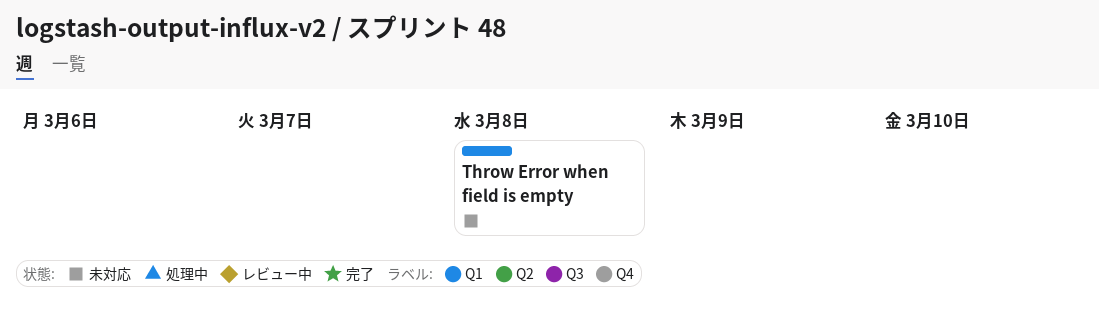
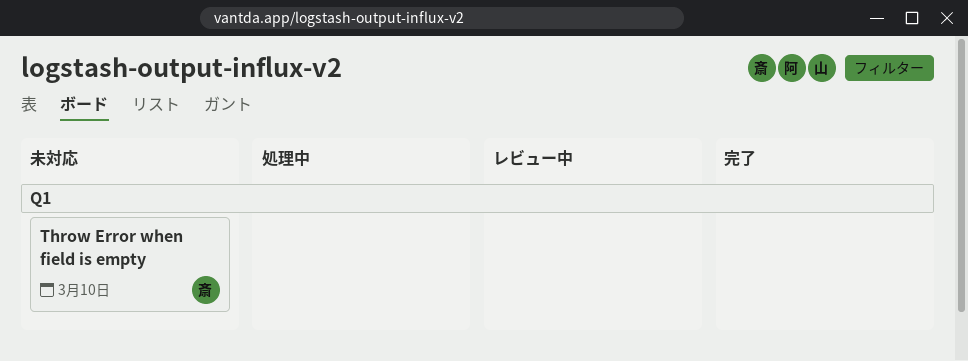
Throw Error when field is empty, due: Mar 8 -> Mar 10

